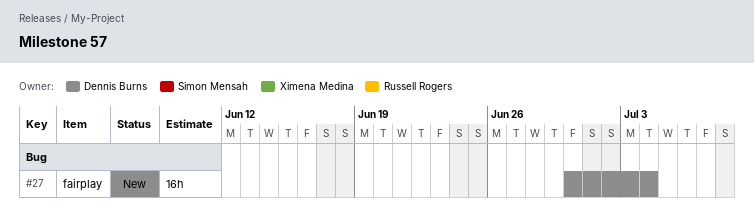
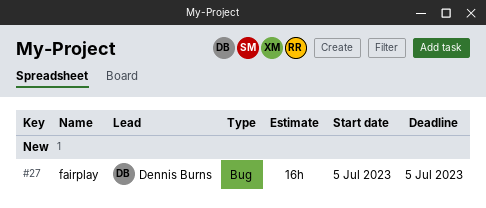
#27, start: Jun 30 -> Jul 5
#27, due: Jul 4 -> Jul 5

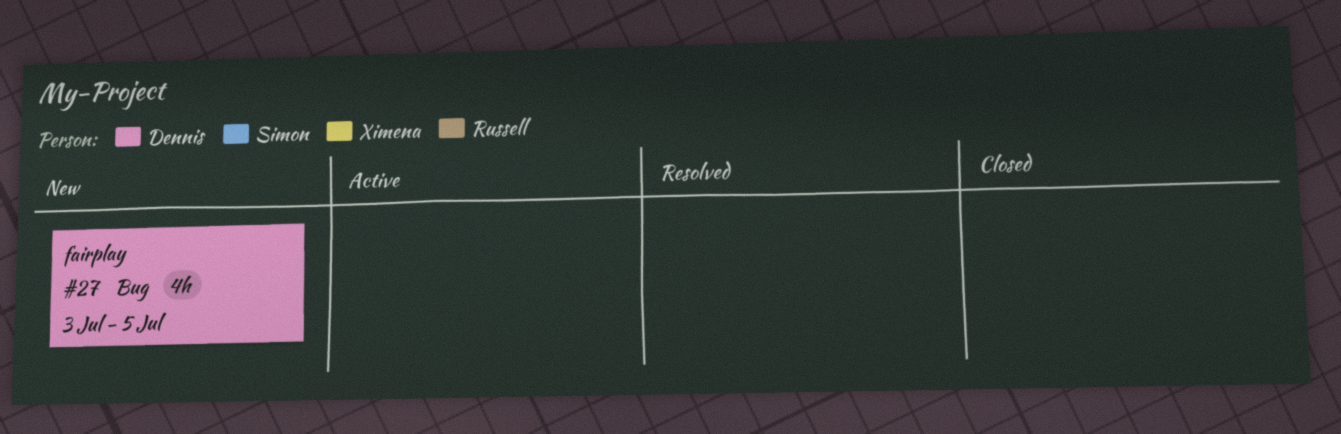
#27, estimate: 16h -> 4h
#27, start: Jul 5 -> Jul 3

